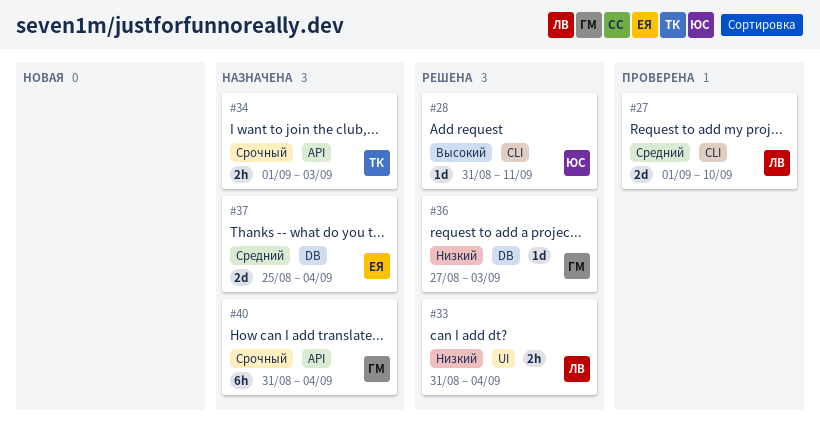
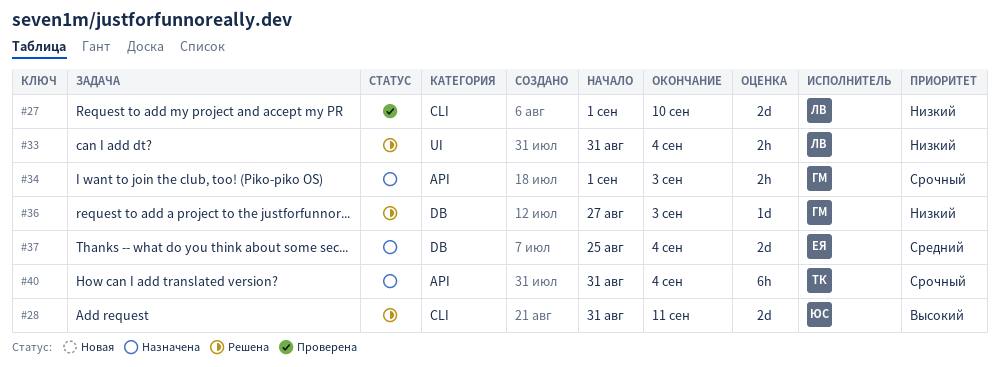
#27, priority: Средний -> Низкий
#28, estimate: 1d -> 2d
#34, owner: ТК -> ГМ
#40, owner: ГМ -> ТК

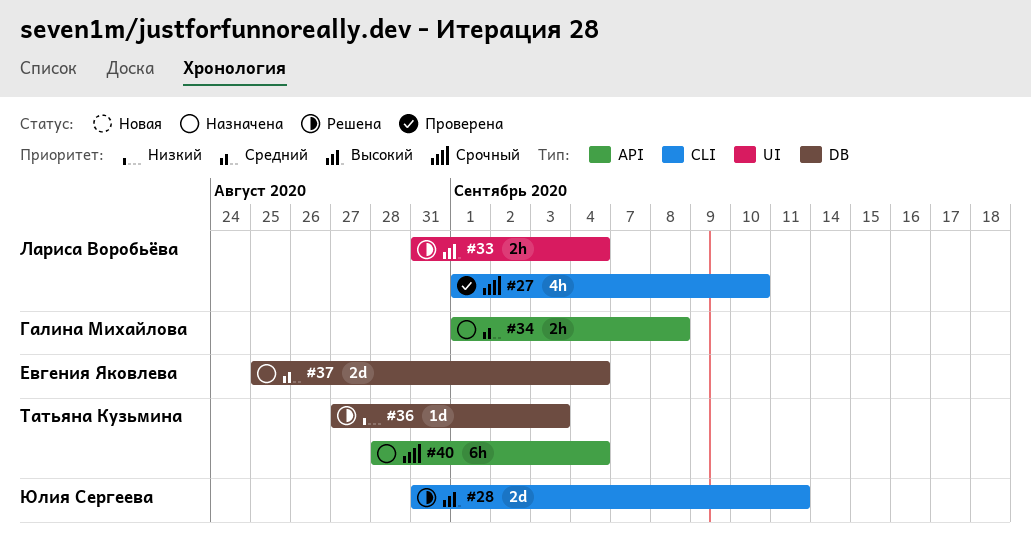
#27, priority: Низкий -> Срочный
#27, estimate: 2d -> 4h
#33, priority: Низкий -> Высокий
#34, priority: Срочный -> Средний
#34, due: Sep 3 -> Sep 8
#36, owner: Галина Михайлова -> Татьяна Кузьмина
#40, start: Aug 31 -> Aug 28

